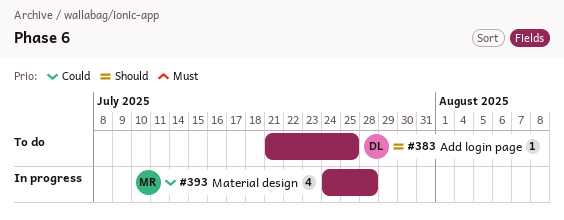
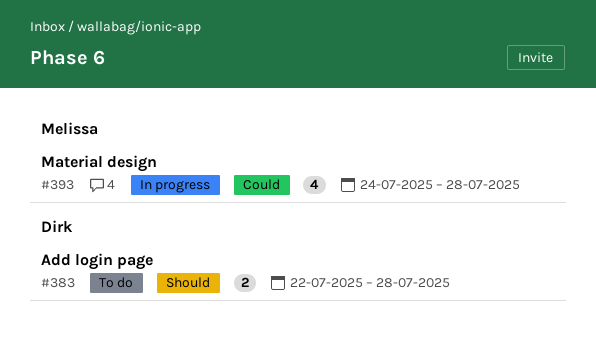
#383, estimate: 1 -> 2
#383, start: Jul 21 -> Jul 22
#383, due: Jul 25 -> Jul 28

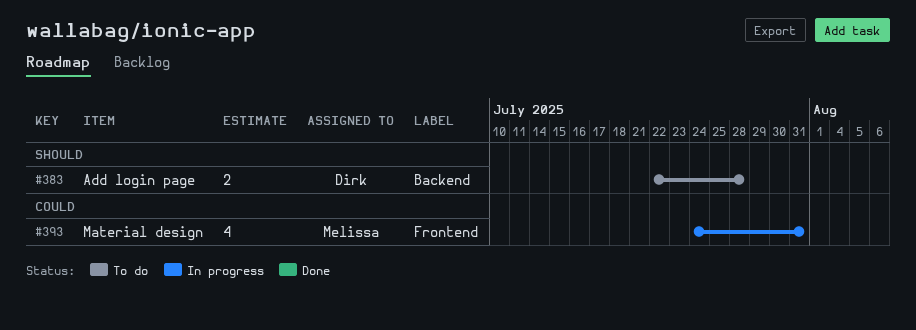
#393, due: Jul 28 -> Jul 31

